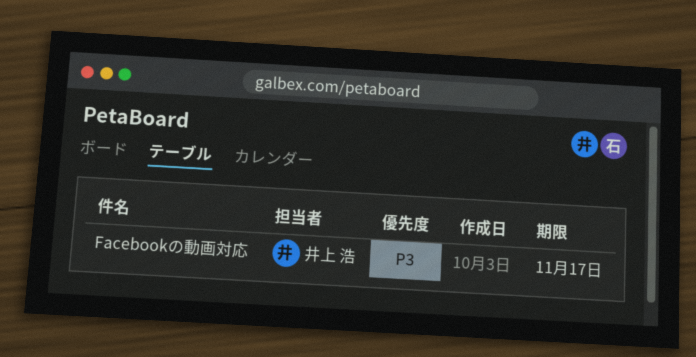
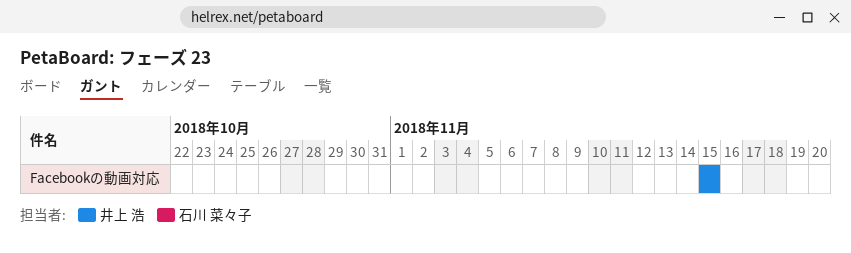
Facebookの動画対応, due: Nov 17 -> Nov 15

